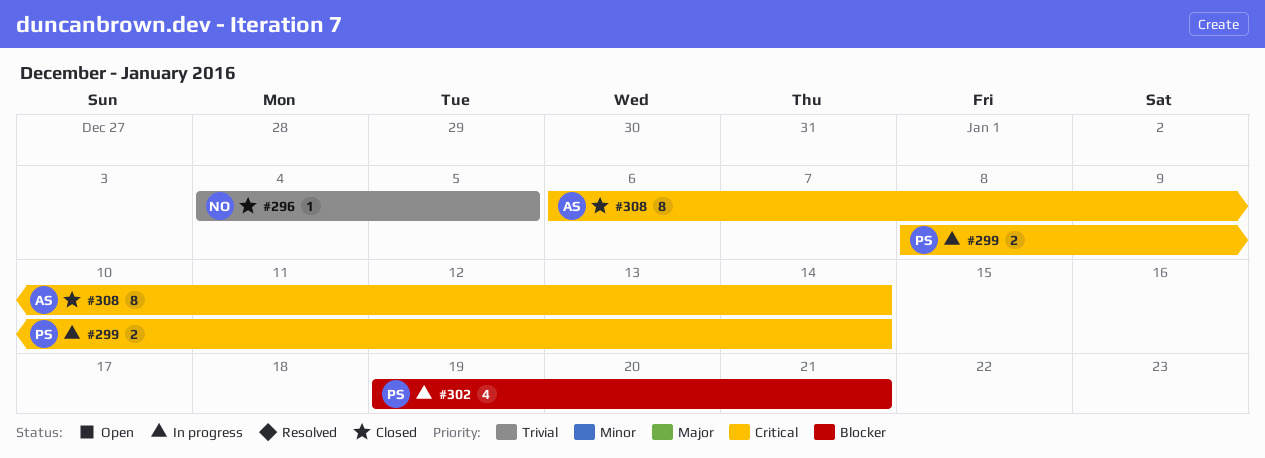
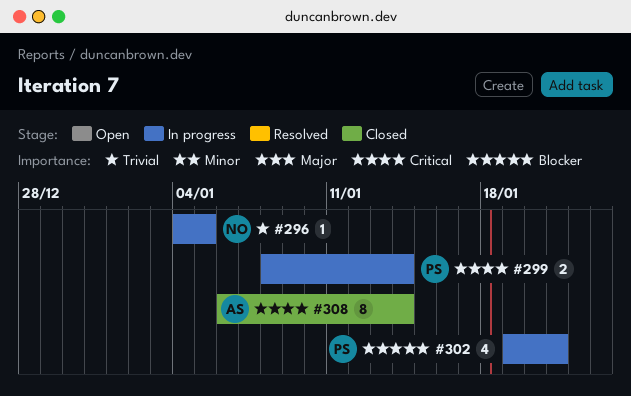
#296, status: Closed -> In progress

